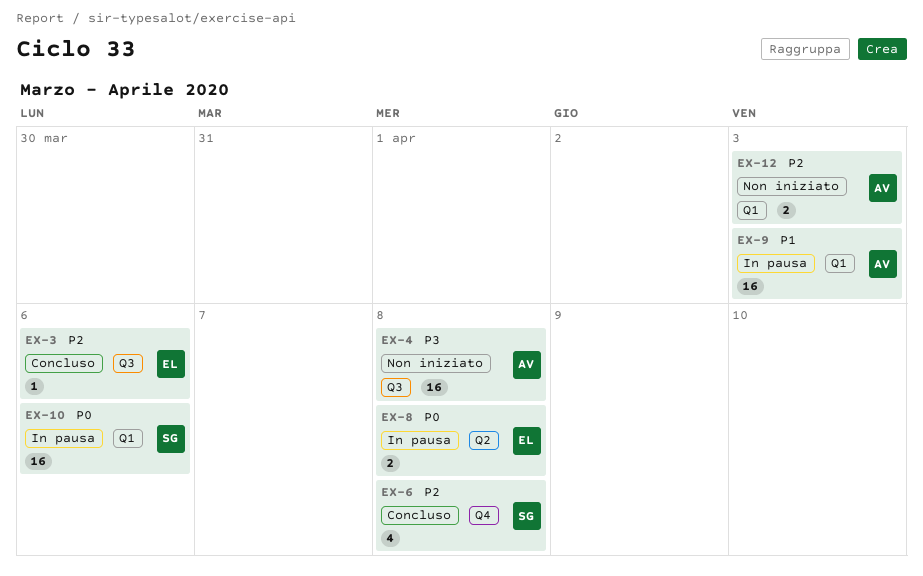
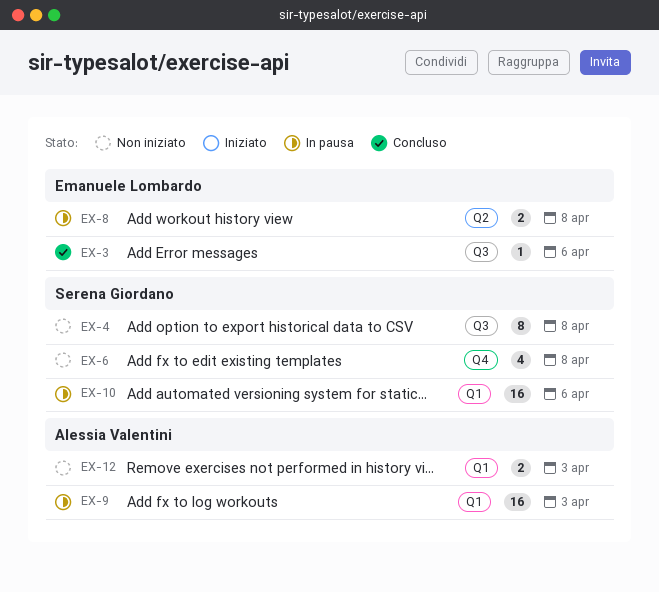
EX-4, owner: Alessia Valentini -> Serena Giordano
EX-4, estimate: 16 -> 8
EX-6, status: Concluso -> Non iniziato

